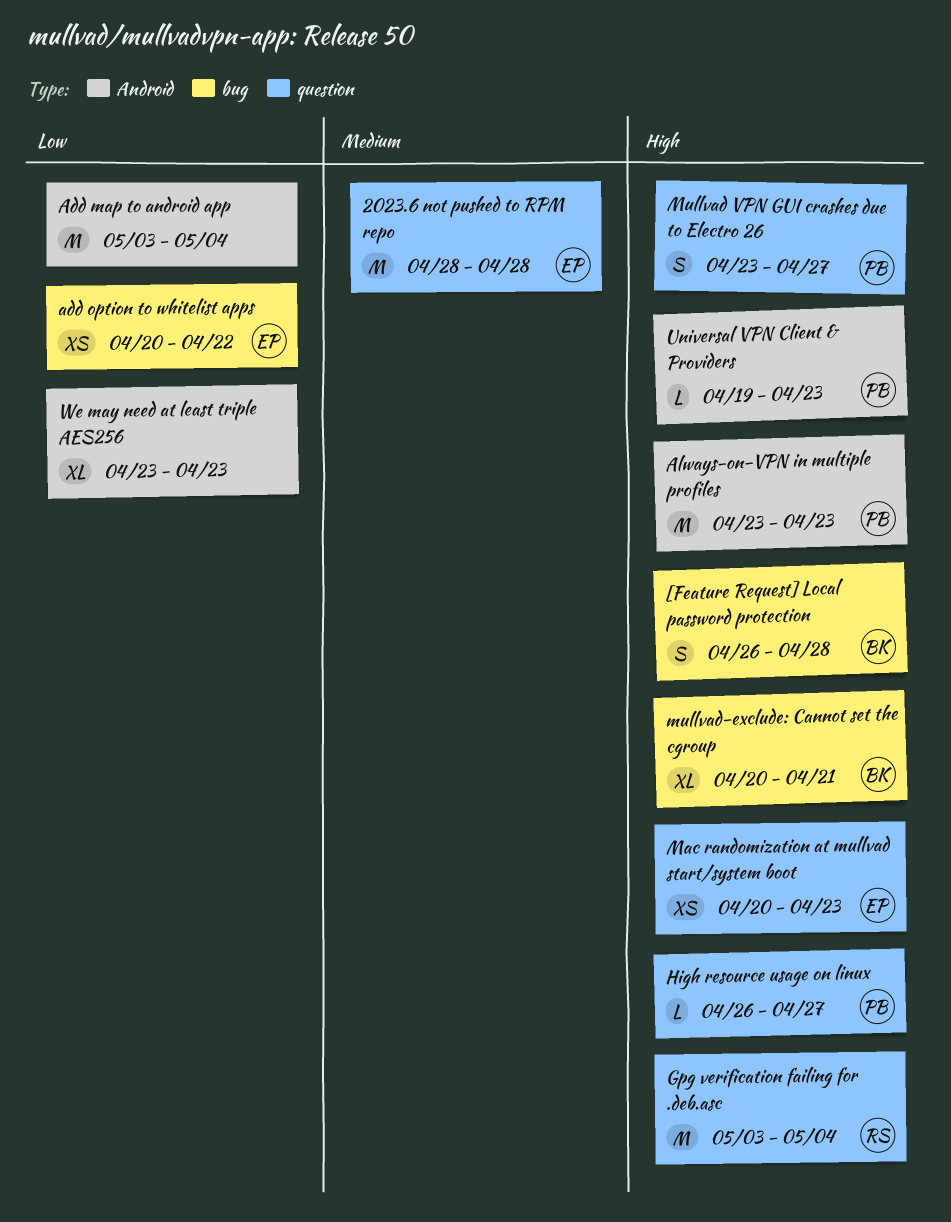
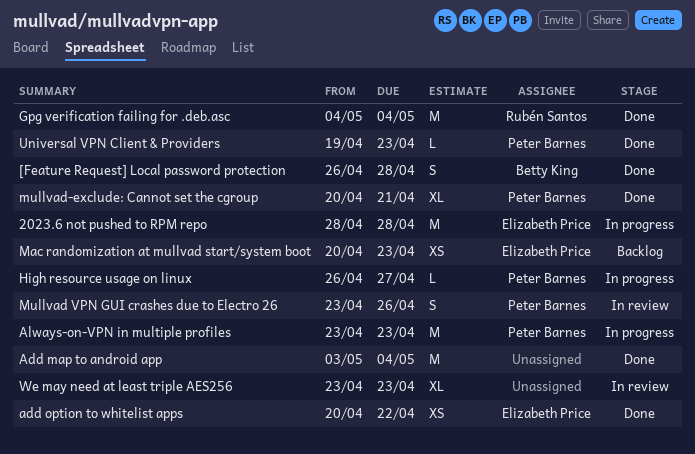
Gpg verification failing for .deb.asc, start: May 3 -> May 4
Mullvad VPN GUI crashes due to Electro 26, due: Apr 27 -> Apr 26
mullvad-exclude: Cannot set the cgroup, owner: Betty King -> Peter Barnes

